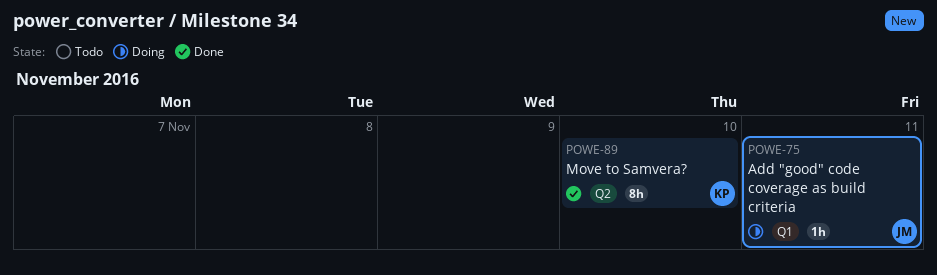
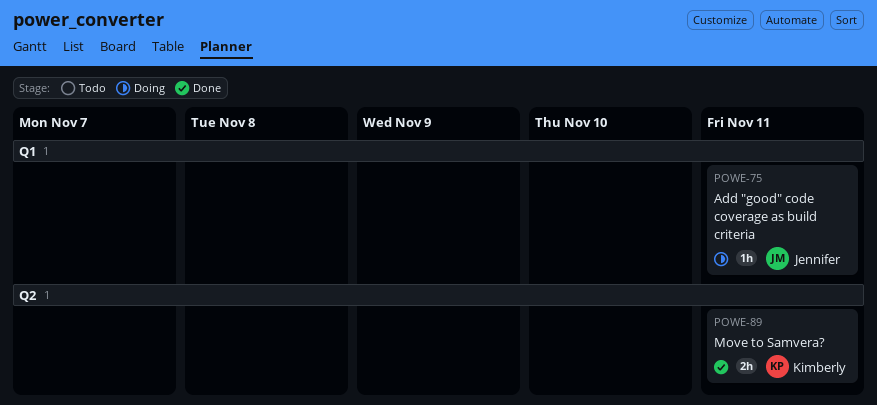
POWE-89, estimate: 8h -> 2h
POWE-89, due: Nov 10 -> Nov 11

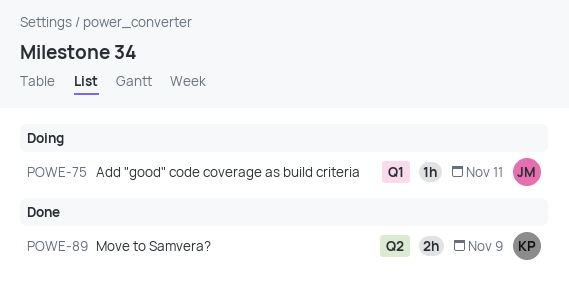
POWE-89, due: Nov 11 -> Nov 9

